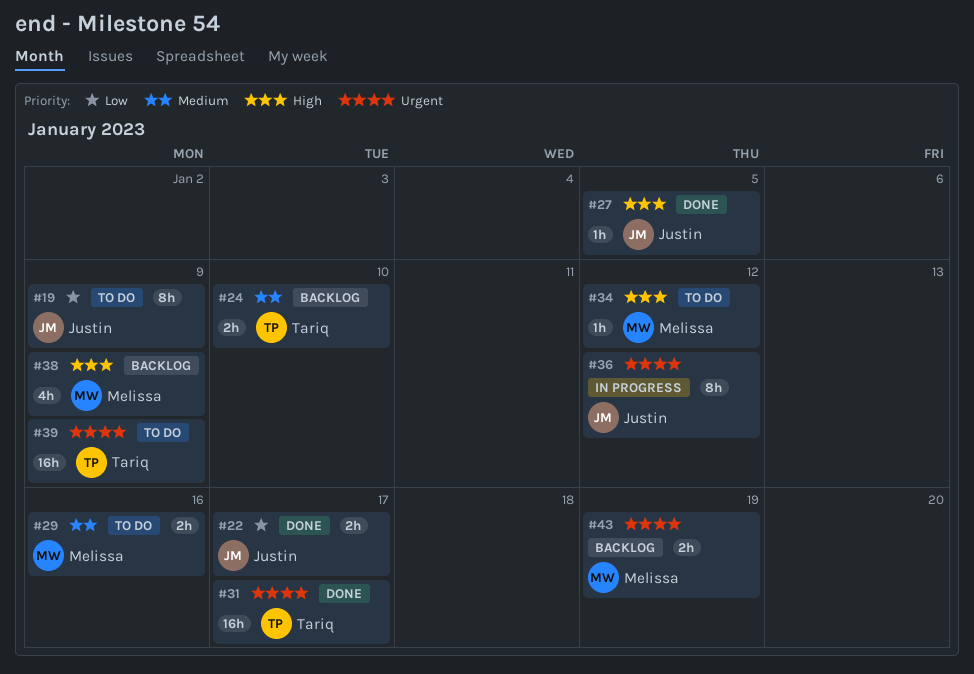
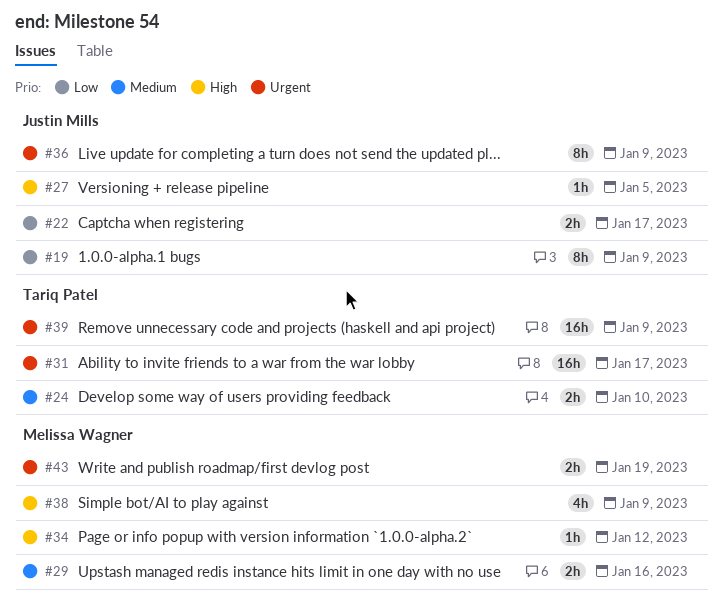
#36, due: Jan 12 -> Jan 9

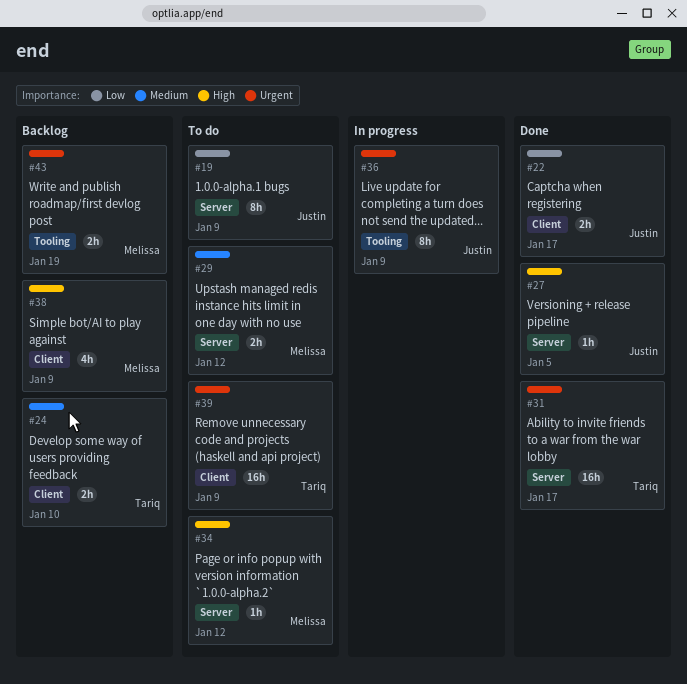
#29, due: Jan 16 -> Jan 12

